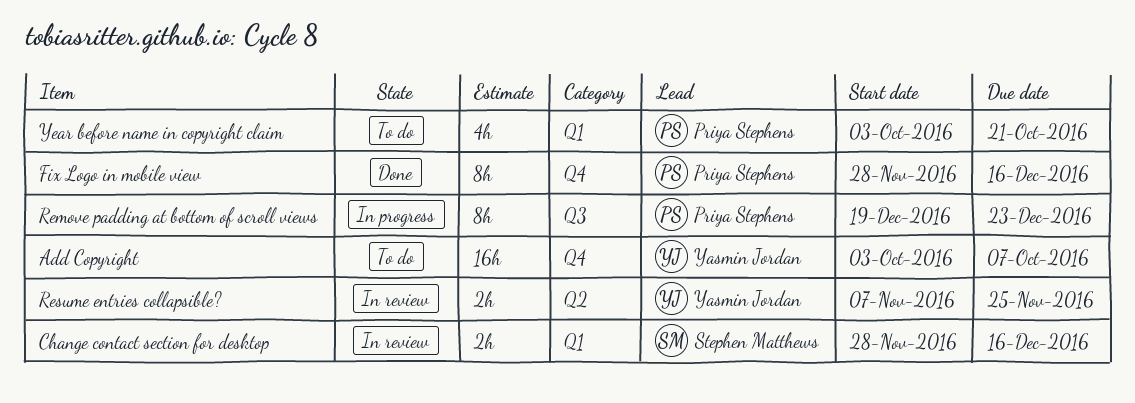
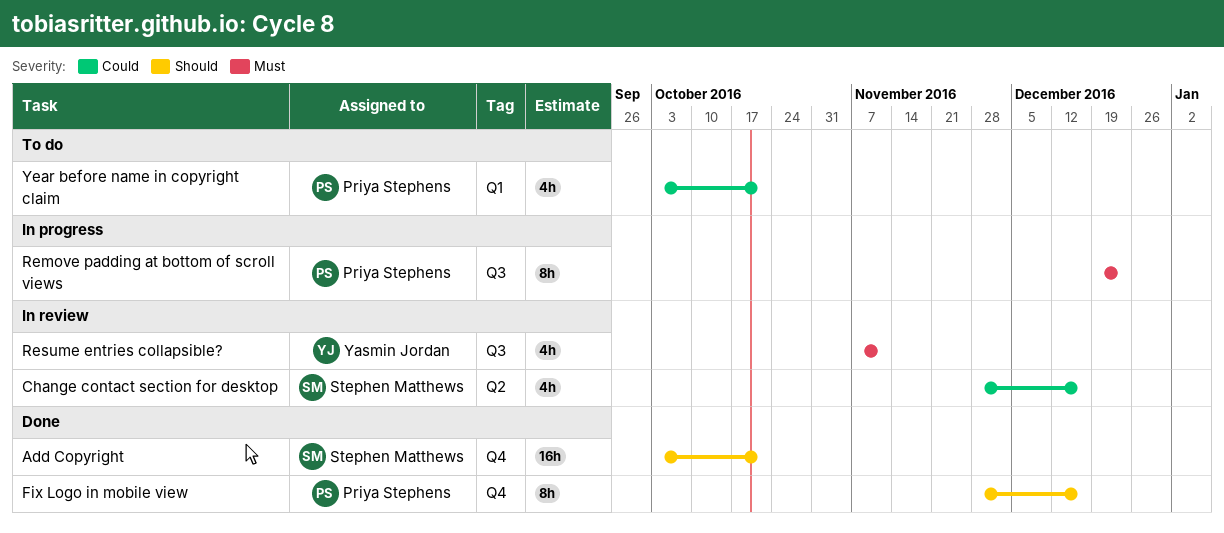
Add Copyright, status: To do -> Done
Add Copyright, owner: Yasmin Jordan -> Stephen Matthews
Add Copyright, due: Oct 7 -> Oct 21
Change contact section for desktop, label: Q1 -> Q2
Change contact section for desktop, estimate: 2h -> 4h
Resume entries collapsible?, label: Q2 -> Q3
Resume entries collapsible?, estimate: 2h -> 4h
Resume entries collapsible?, due: Nov 25 -> Nov 11

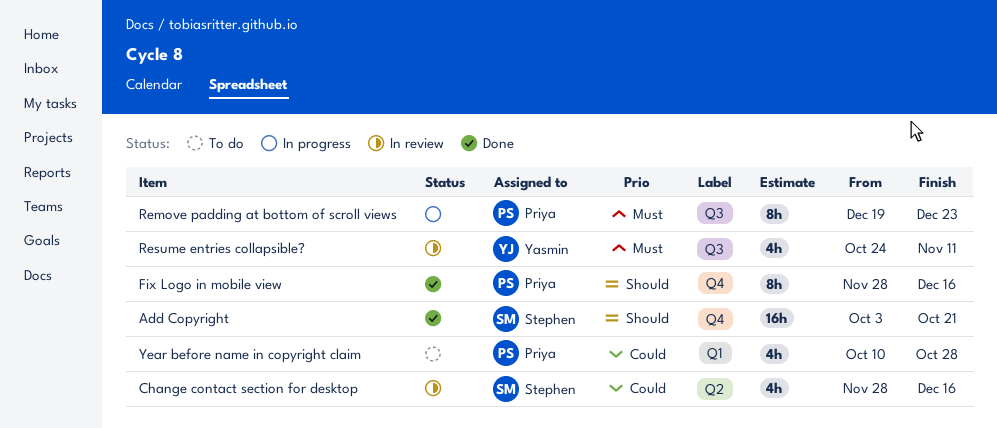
Resume entries collapsible?, start: Nov 7 -> Oct 24
Year before name in copyright claim, start: Oct 3 -> Oct 10
Year before name in copyright claim, due: Oct 21 -> Oct 28

